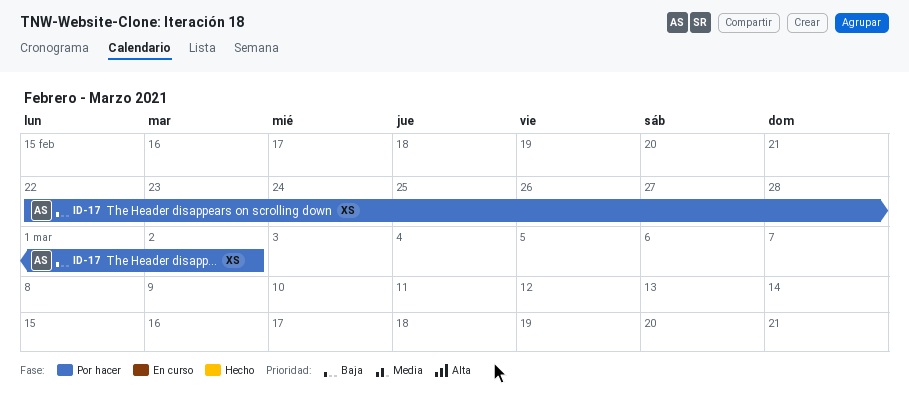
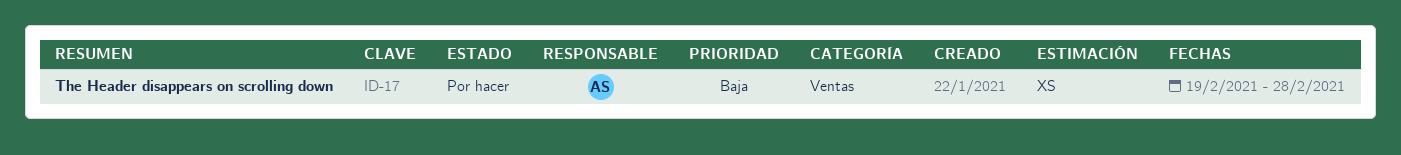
ID-17, start: Feb 22 -> Feb 19
ID-17, due: Mar 2 -> Feb 28

